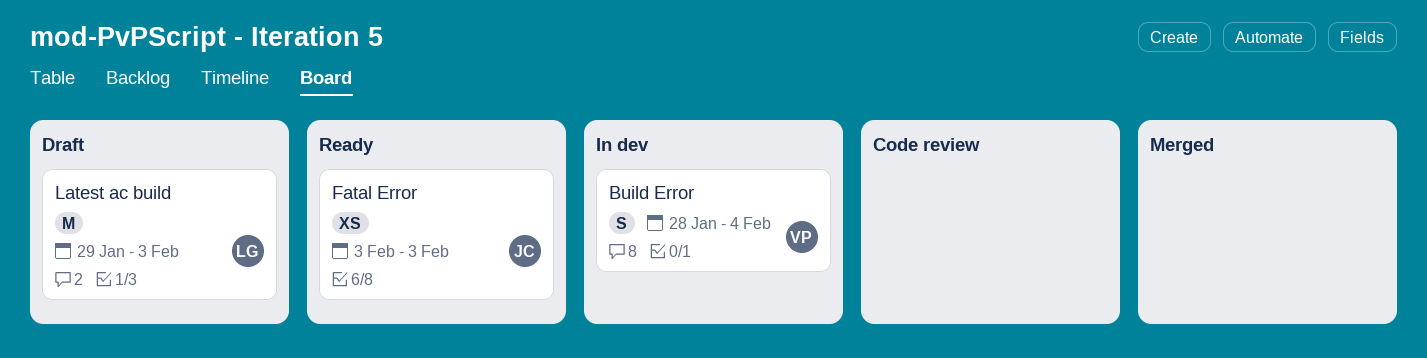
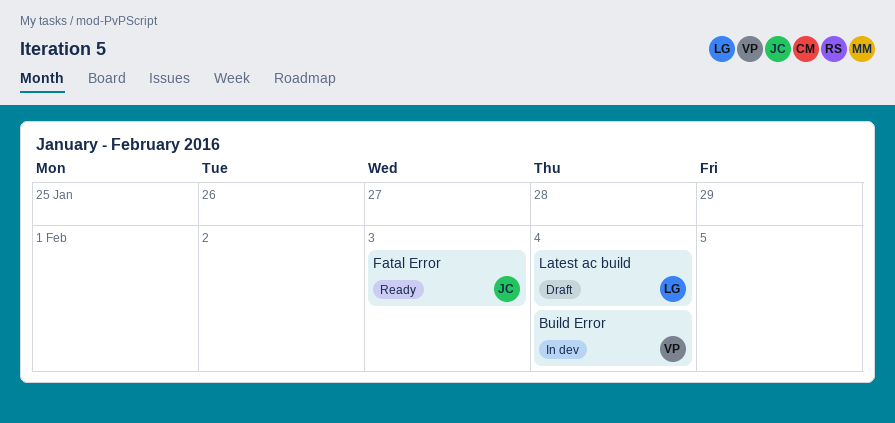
Latest ac build, due: Feb 3 -> Feb 4

